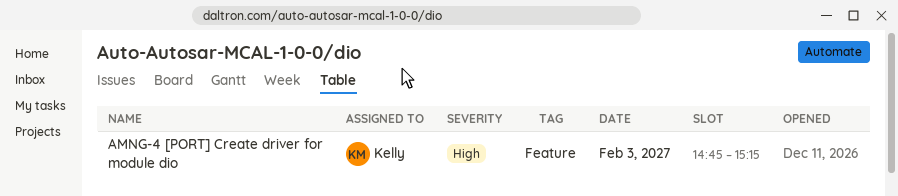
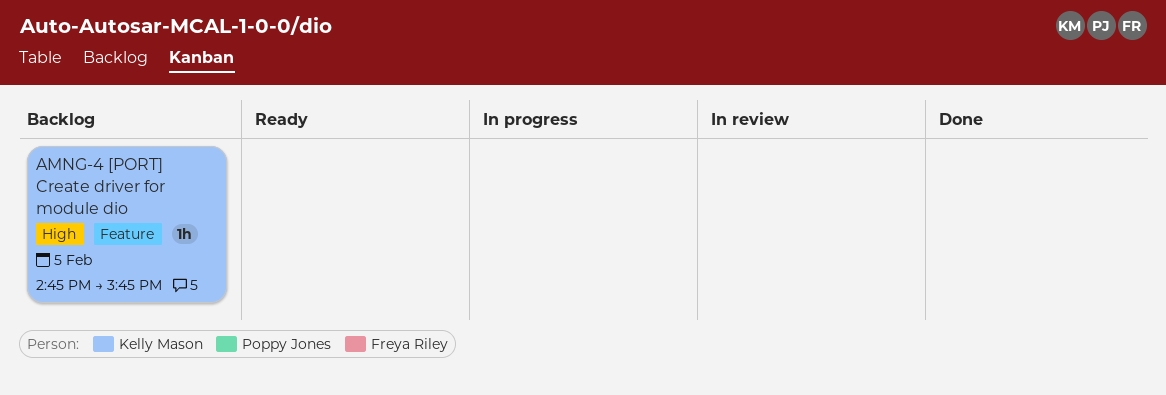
AMNG-4 [PORT] Create driver for module dio, day: Feb 3 -> Feb 5
AMNG-4 [PORT] Create driver for module dio, ends: 15:15 -> 15:45

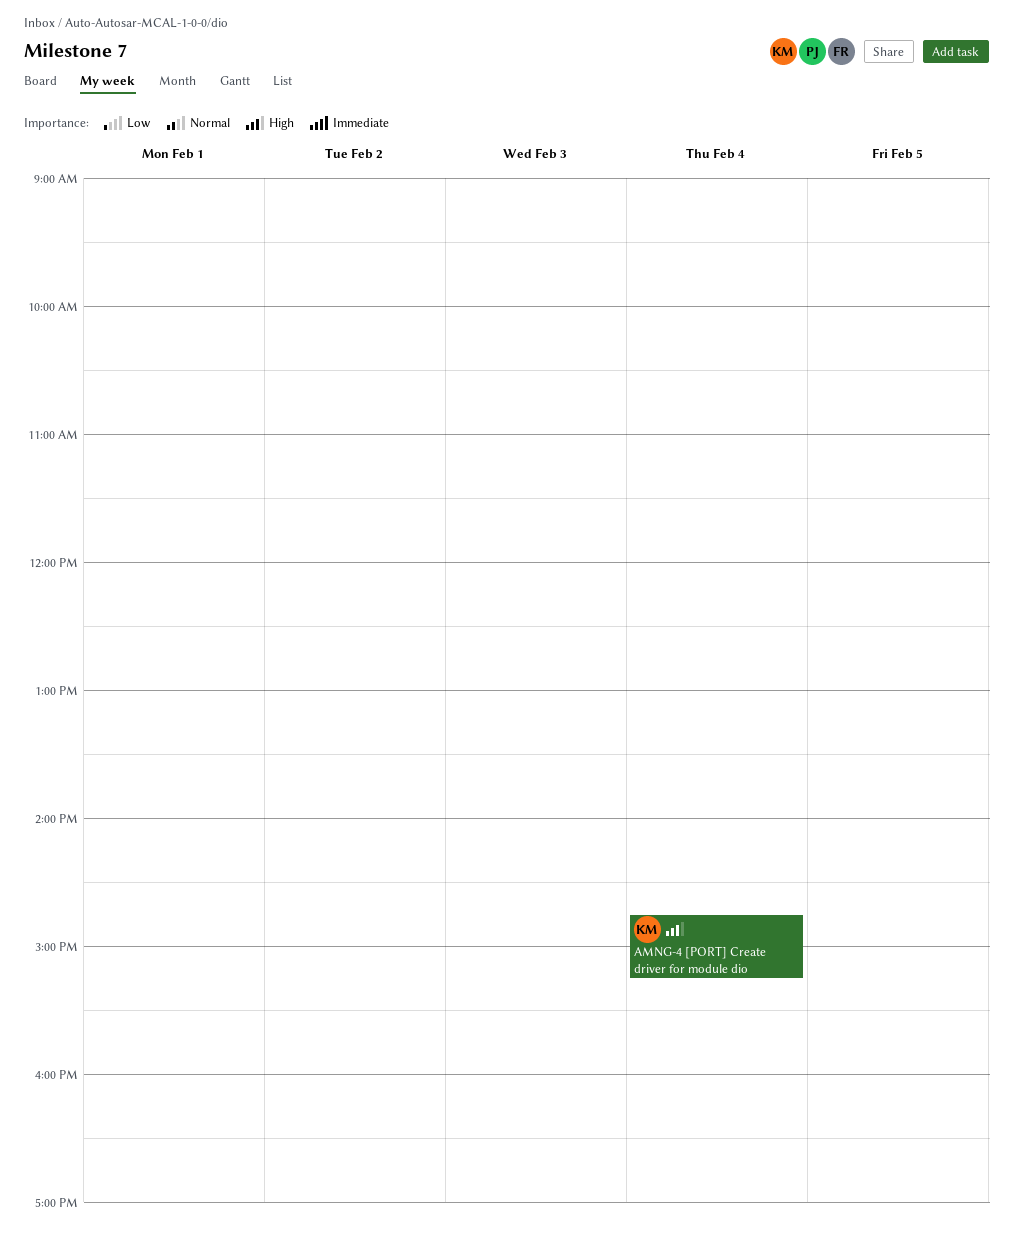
AMNG-4 [PORT] Create driver for module dio, day: Feb 5 -> Feb 4
AMNG-4 [PORT] Create driver for module dio, ends: 15:45 -> 15:15

